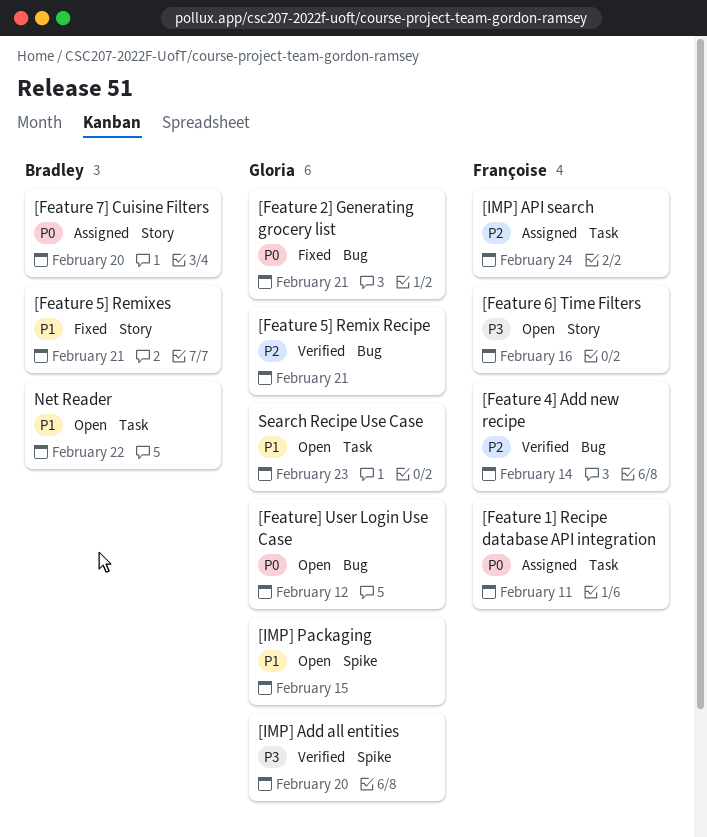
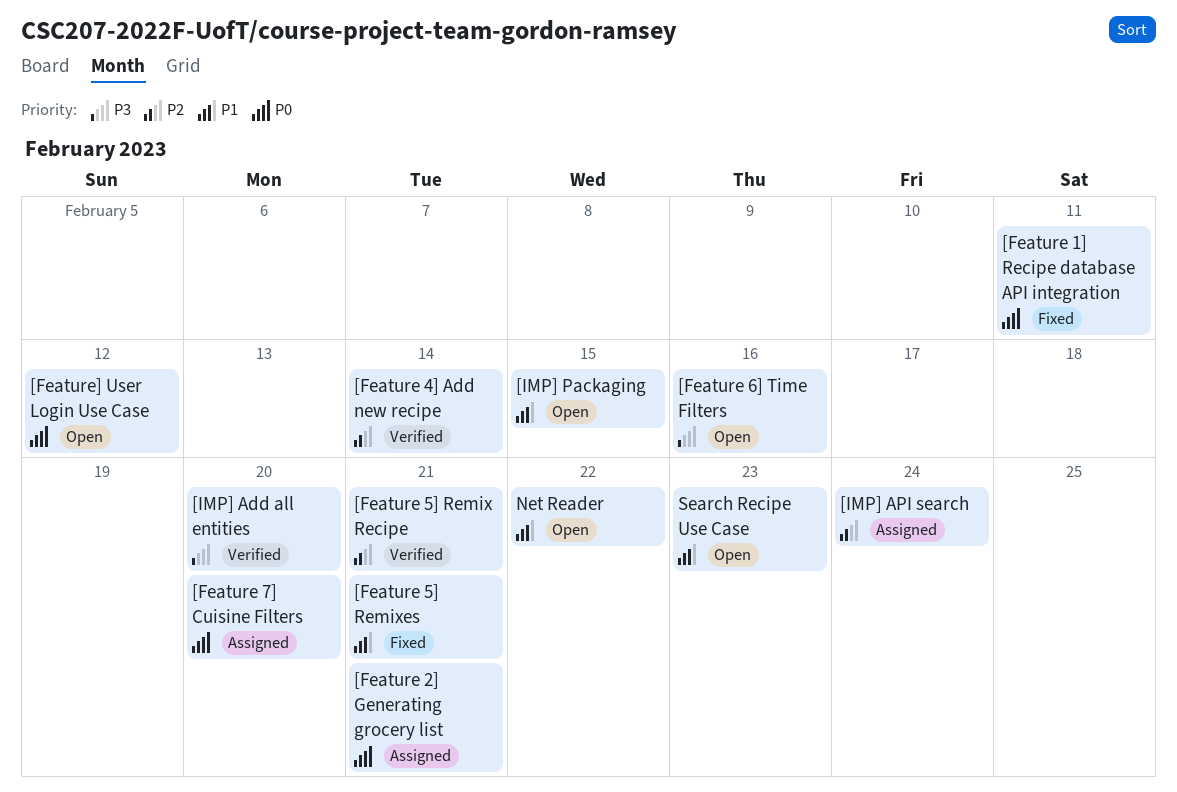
[Feature 1] Recipe database API integration, status: Assigned -> Fixed
[Feature 2] Generating grocery list, status: Fixed -> Assigned

